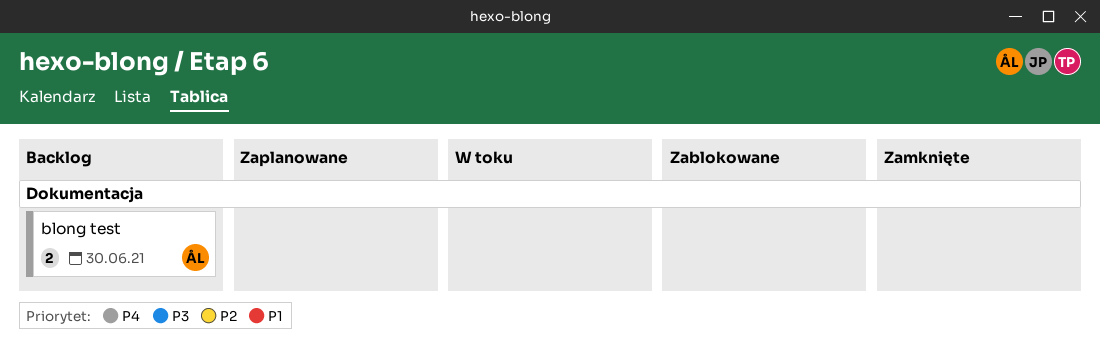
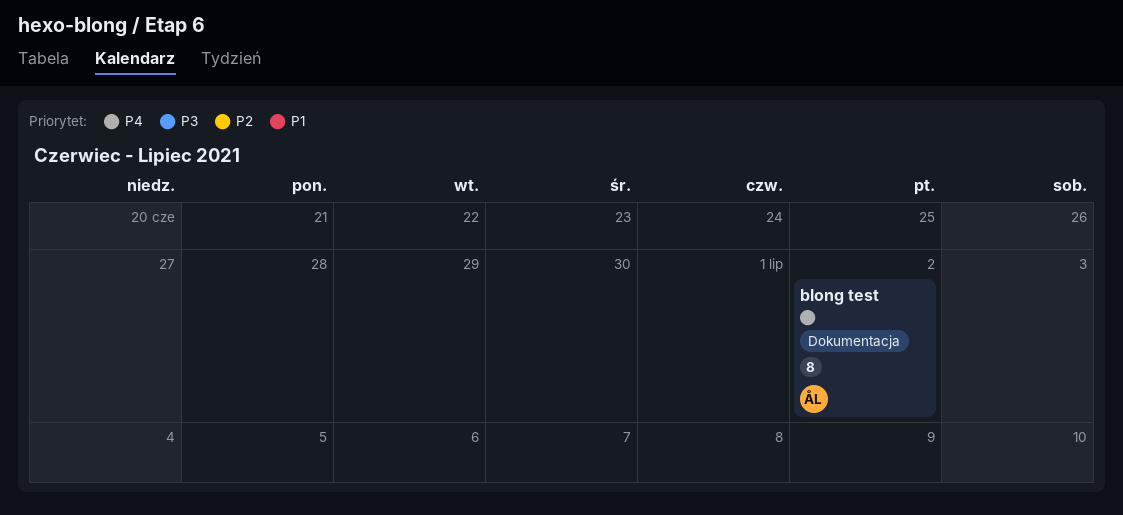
blong test, estimate: 2 -> 8
blong test, due: Jun 30 -> Jul 2

